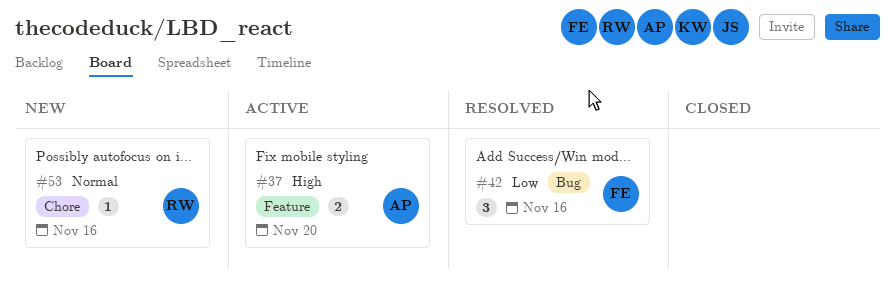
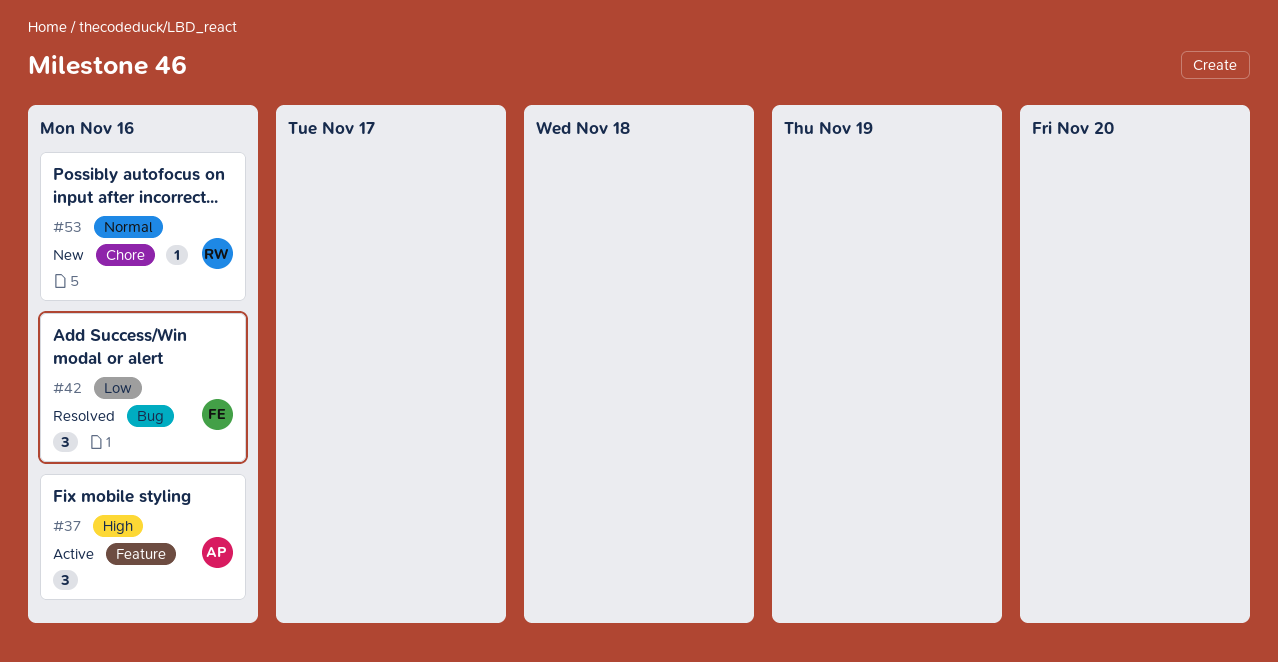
#37, estimate: 2 -> 3
#37, due: Nov 20 -> Nov 16

